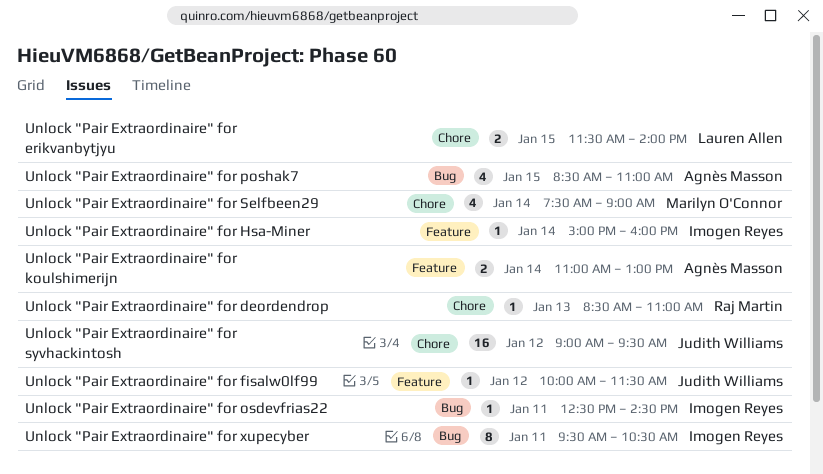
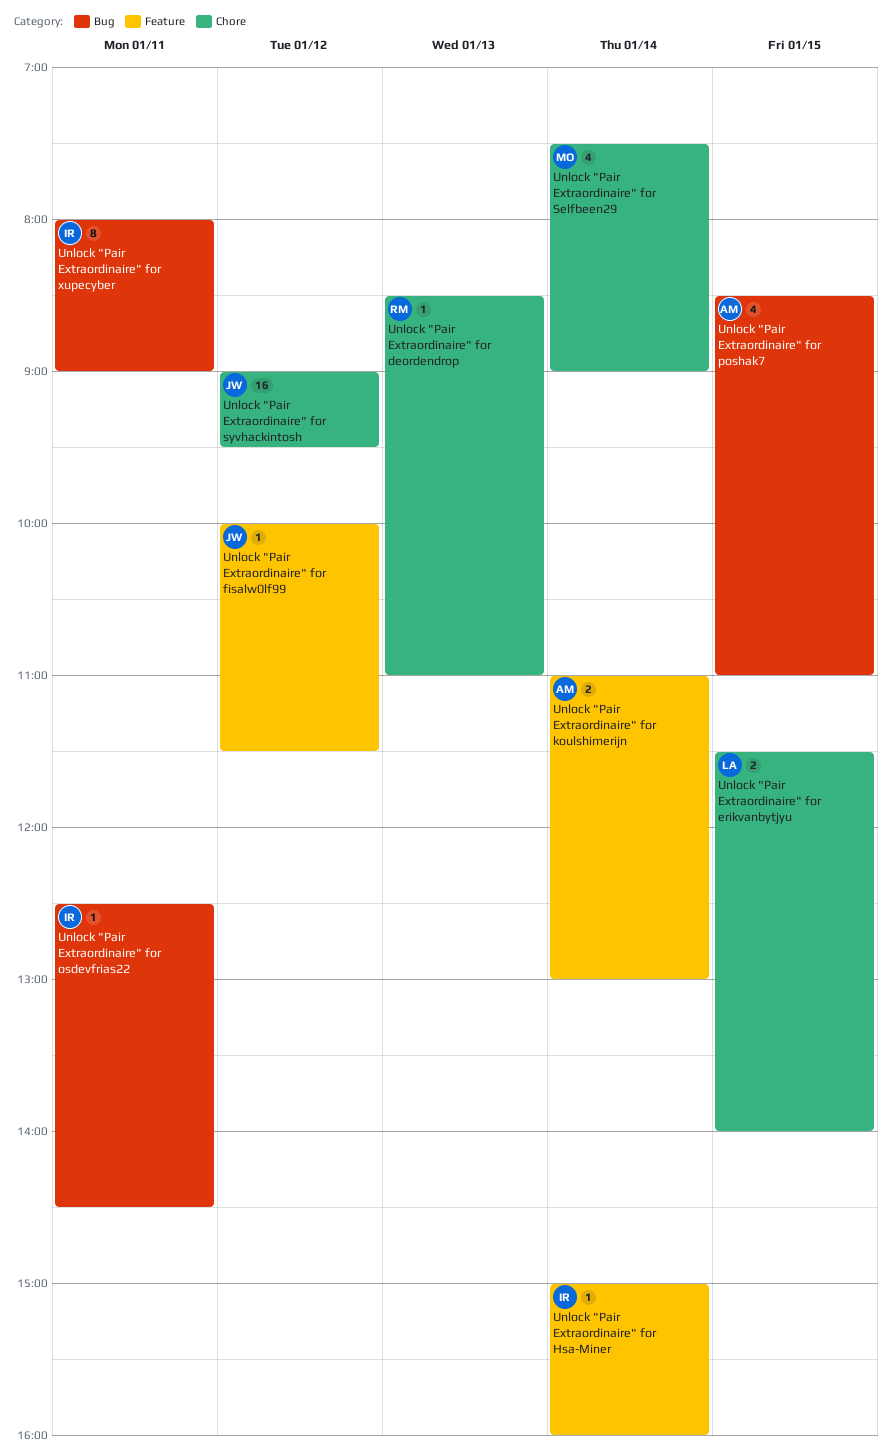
Unlock "Pair Extraordinaire" for xupecyber, begins: 09:30 -> 08:00
Unlock "Pair Extraordinaire" for xupecyber, ends: 10:30 -> 09:00

